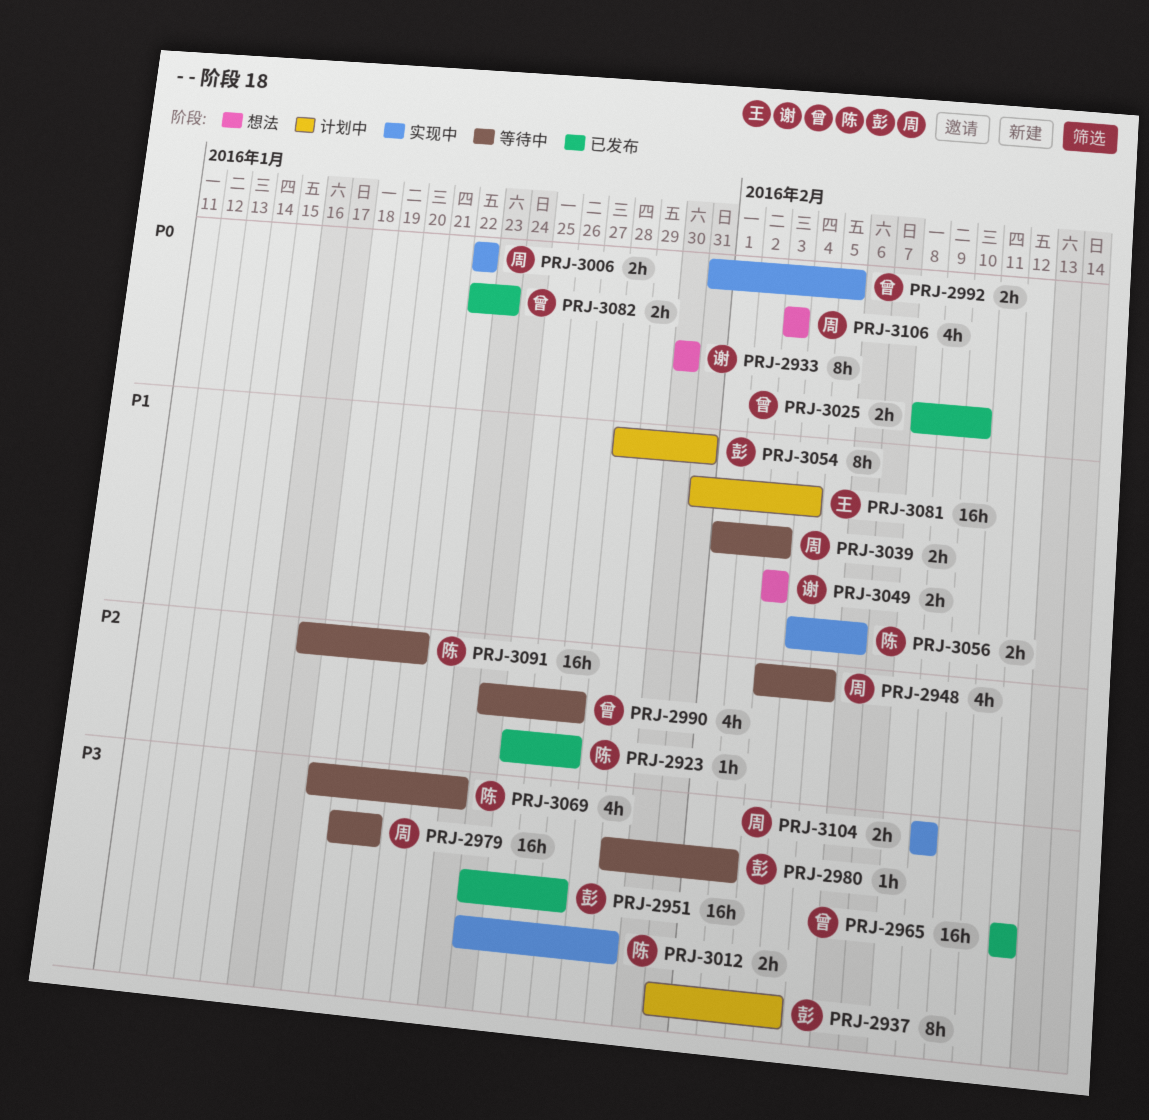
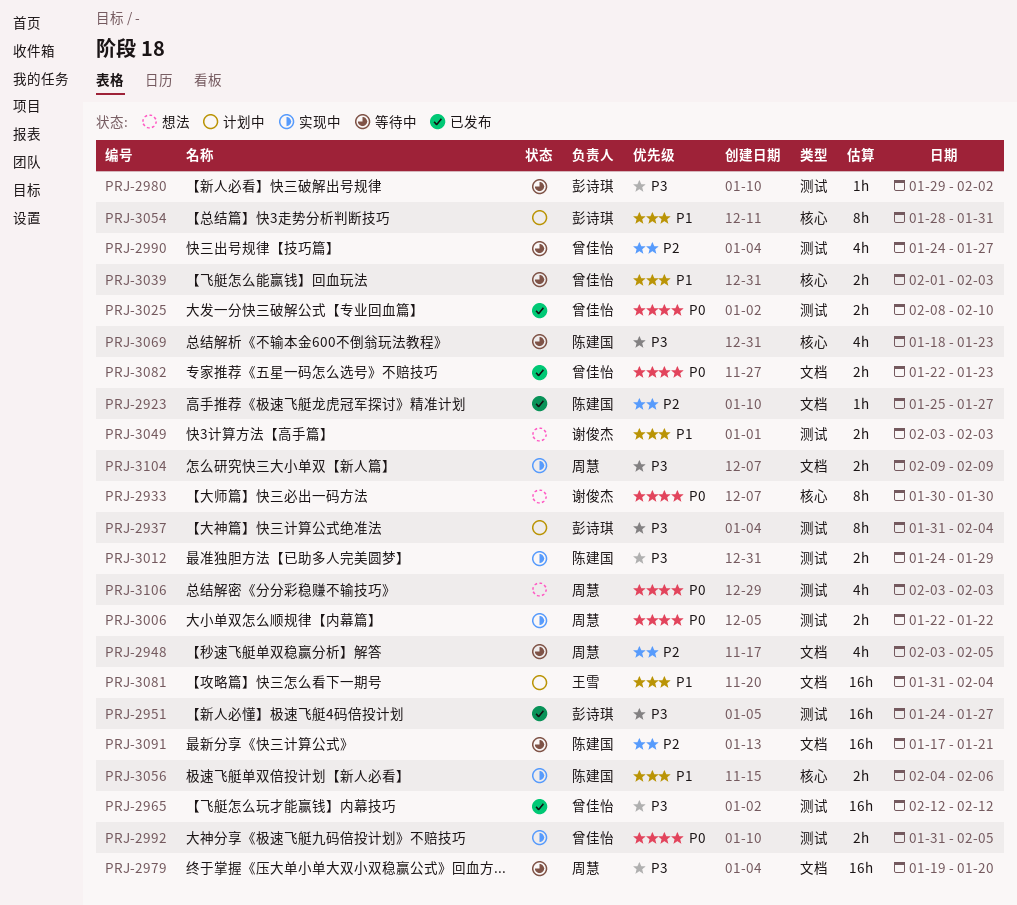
PRJ-3039, owner: 周慧 -> 曾佳怡

